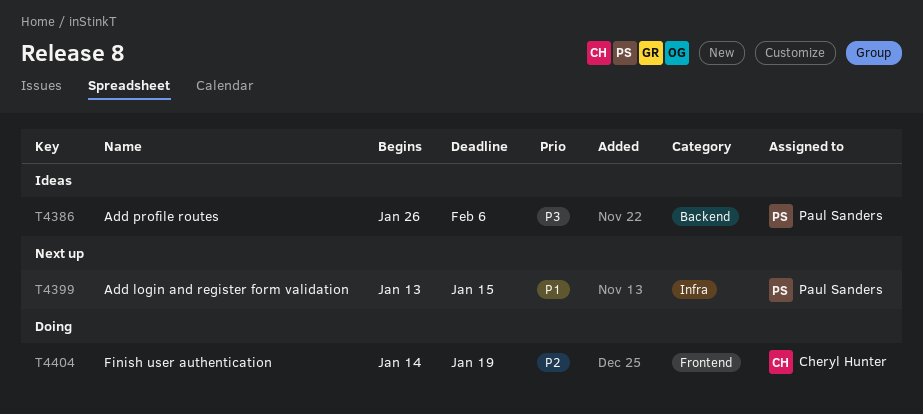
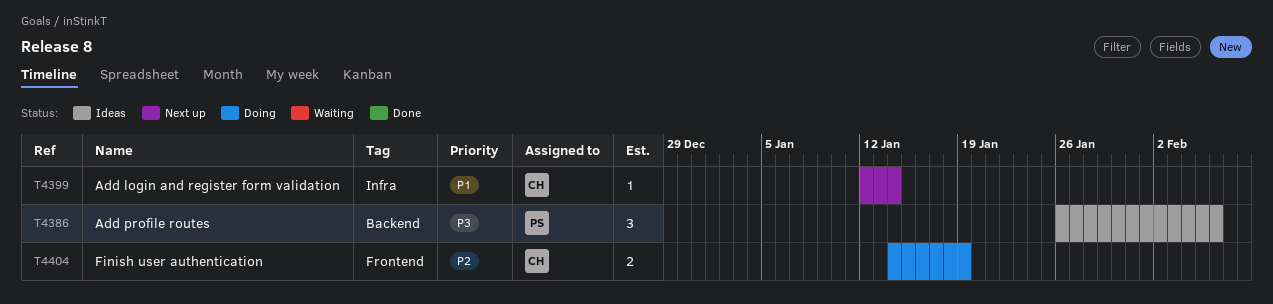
T4399, owner: Paul Sanders -> Cheryl Hunter
T4399, start: Jan 13 -> Jan 12
T4399, due: Jan 15 -> Jan 14

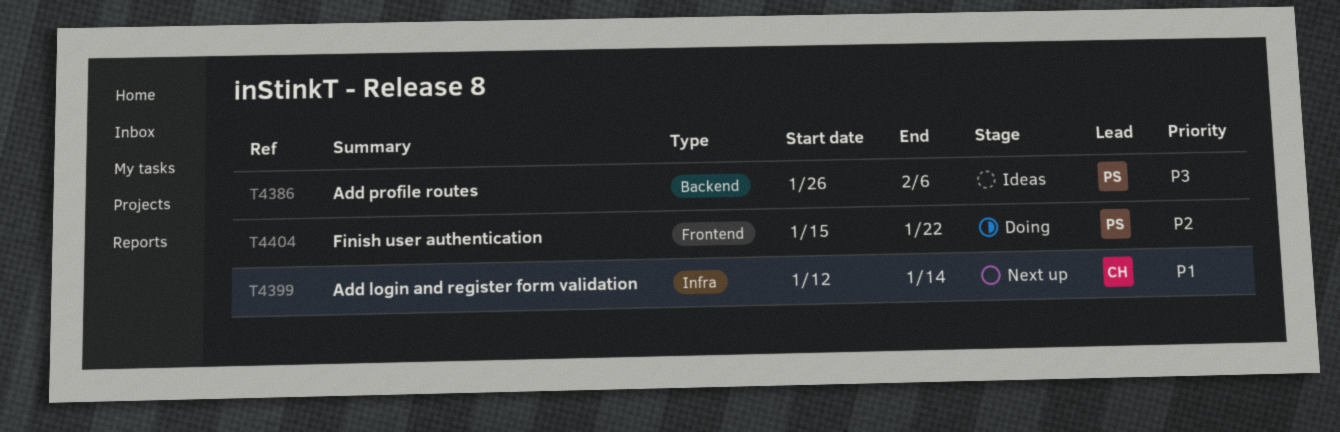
T4404, owner: CH -> PS
T4404, start: Jan 14 -> Jan 15
T4404, due: Jan 19 -> Jan 22

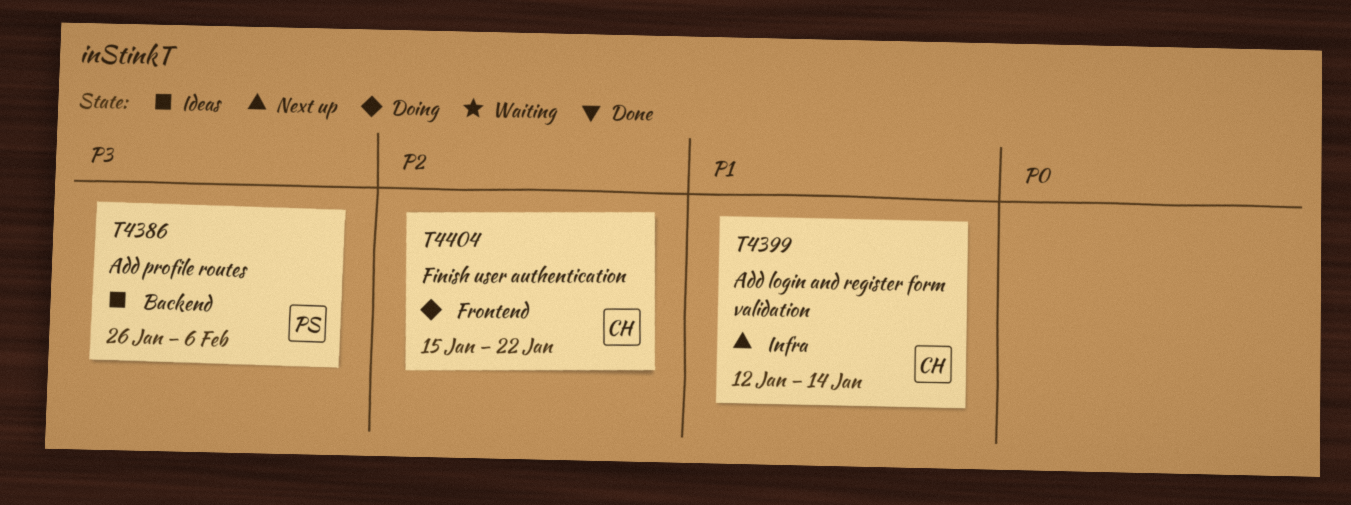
T4404, owner: PS -> CH

